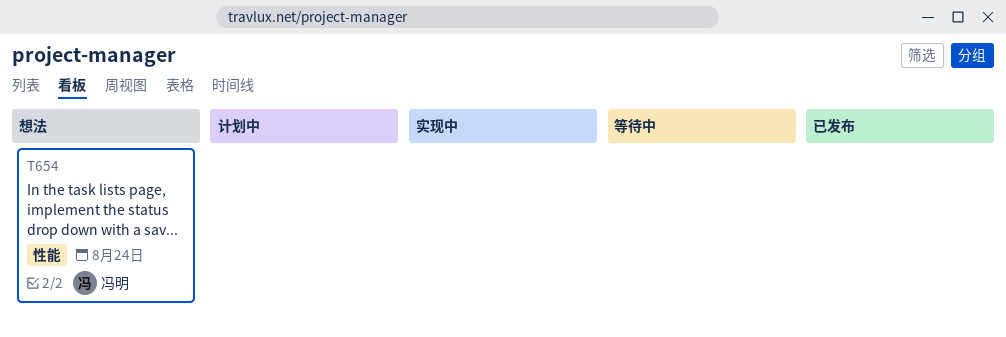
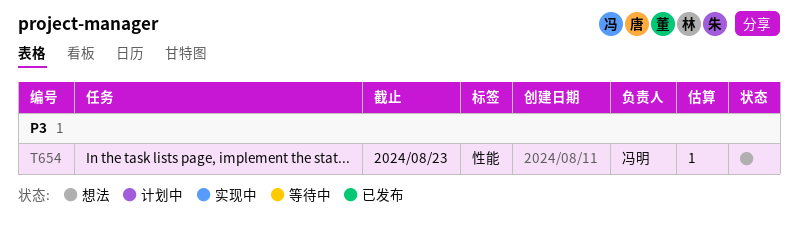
T654, due: Aug 24 -> Aug 23

